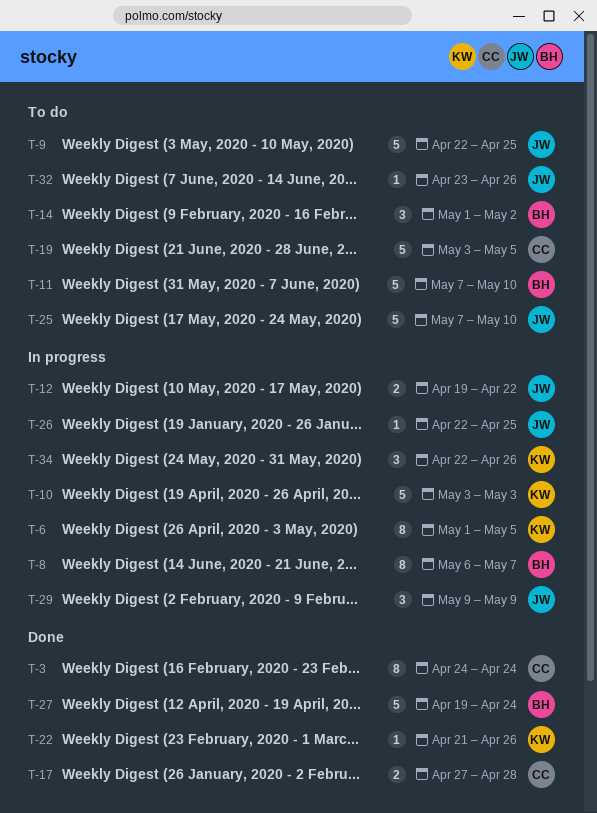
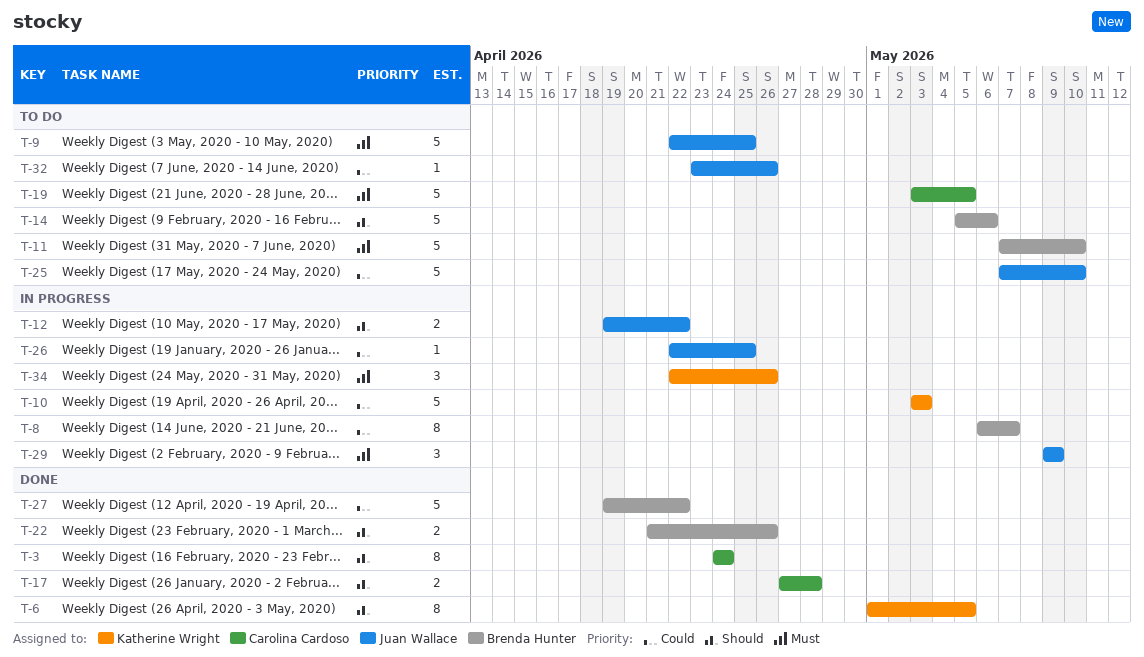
T-6, status: In progress -> Done
T-14, estimate: 3 -> 5
T-14, start: May 1 -> May 5
T-14, due: May 2 -> May 6
T-22, owner: Katherine Wright -> Brenda Hunter
T-22, estimate: 1 -> 2
T-27, due: Apr 24 -> Apr 22

